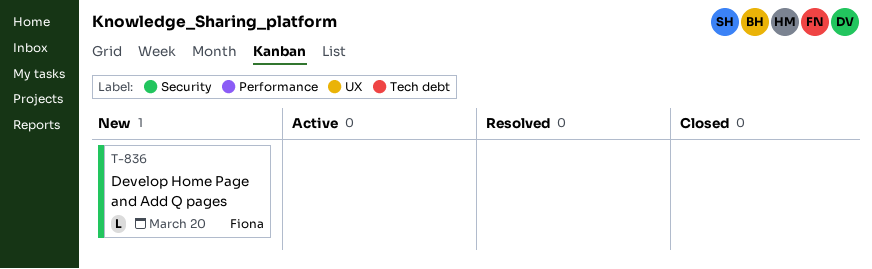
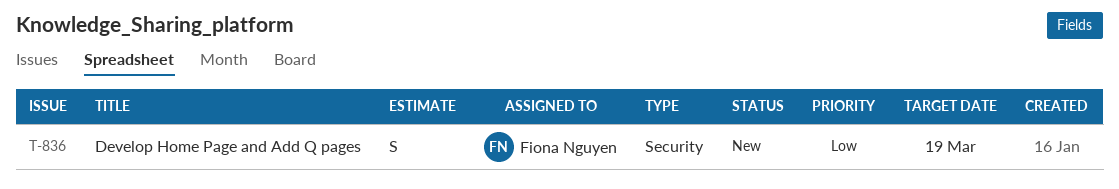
T-836, estimate: L -> S
T-836, due: Mar 20 -> Mar 19

